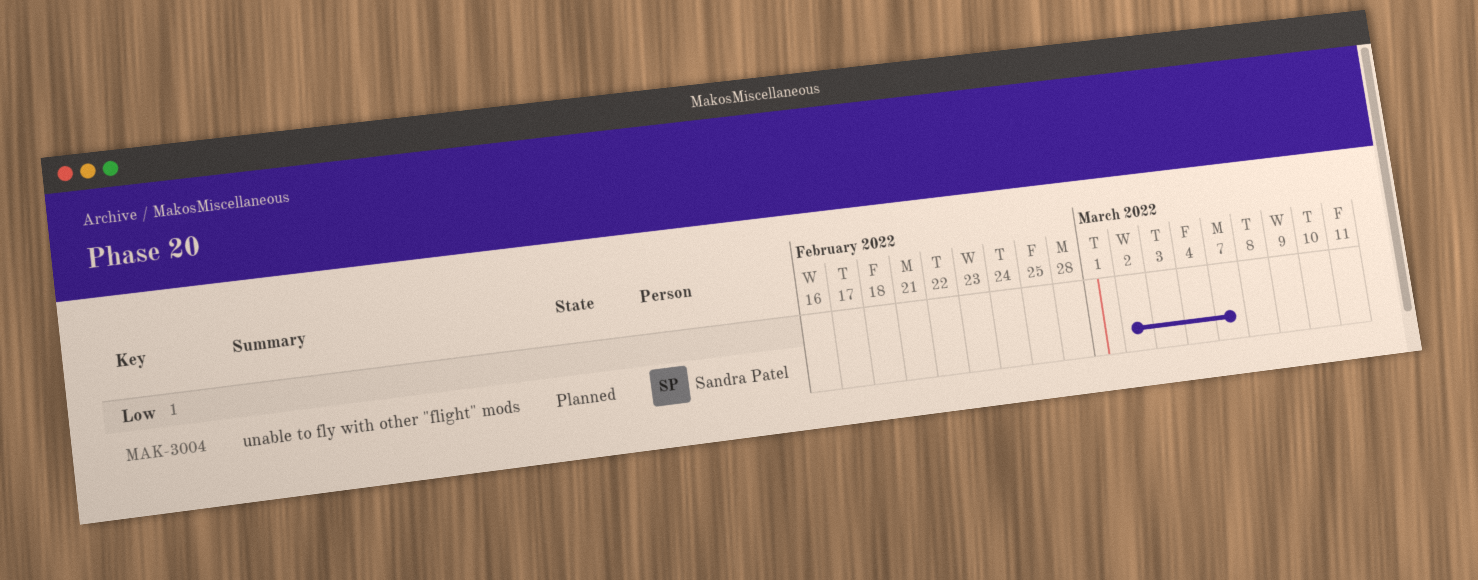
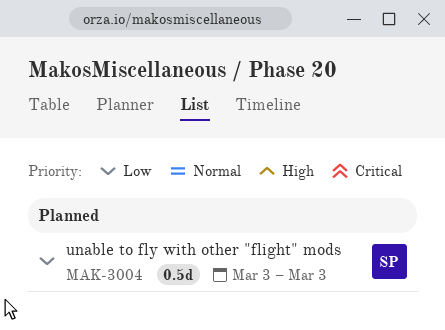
MAK-3004, start: Mar 2 -> Mar 3
MAK-3004, due: Mar 7 -> Mar 3

